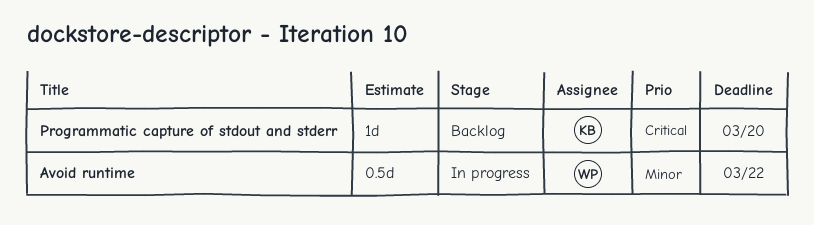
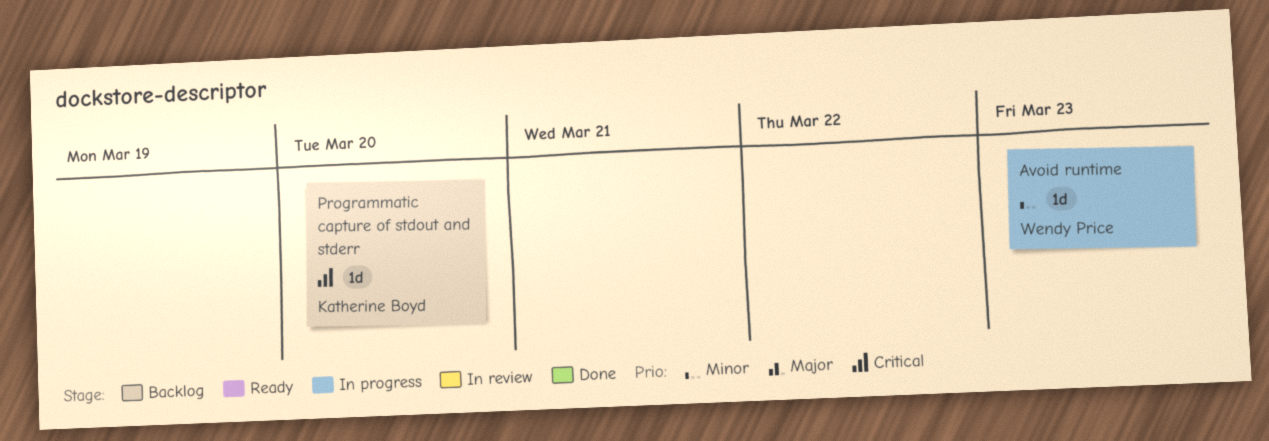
Avoid runtime, estimate: 0.5d -> 1d
Avoid runtime, due: Mar 22 -> Mar 23

